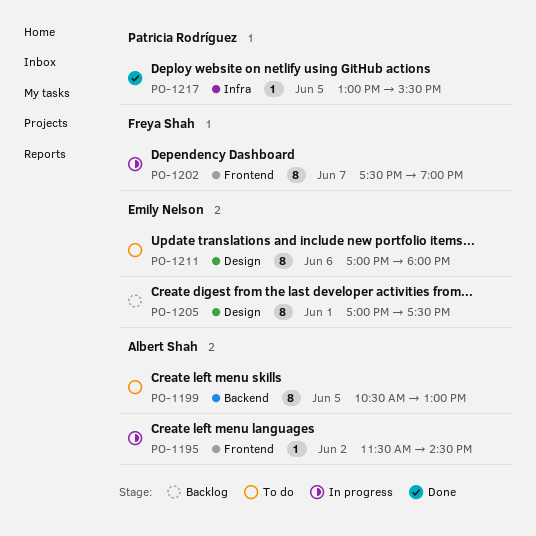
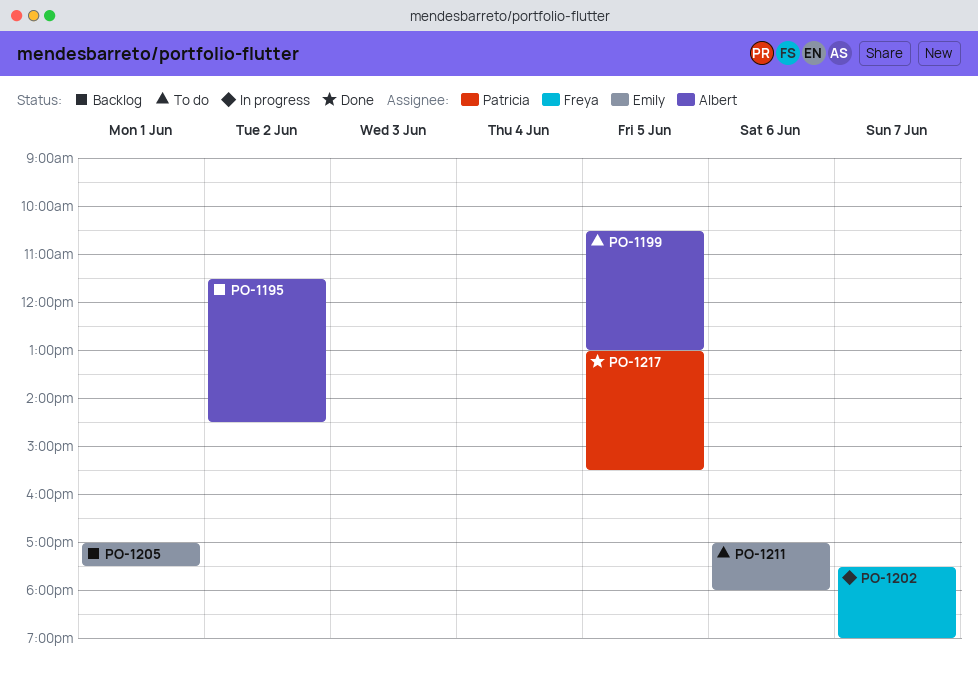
PO-1195, status: In progress -> Backlog

